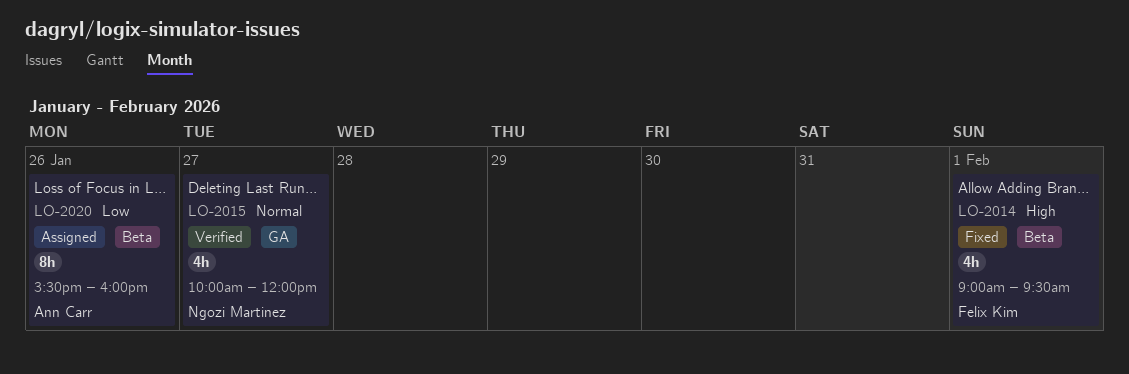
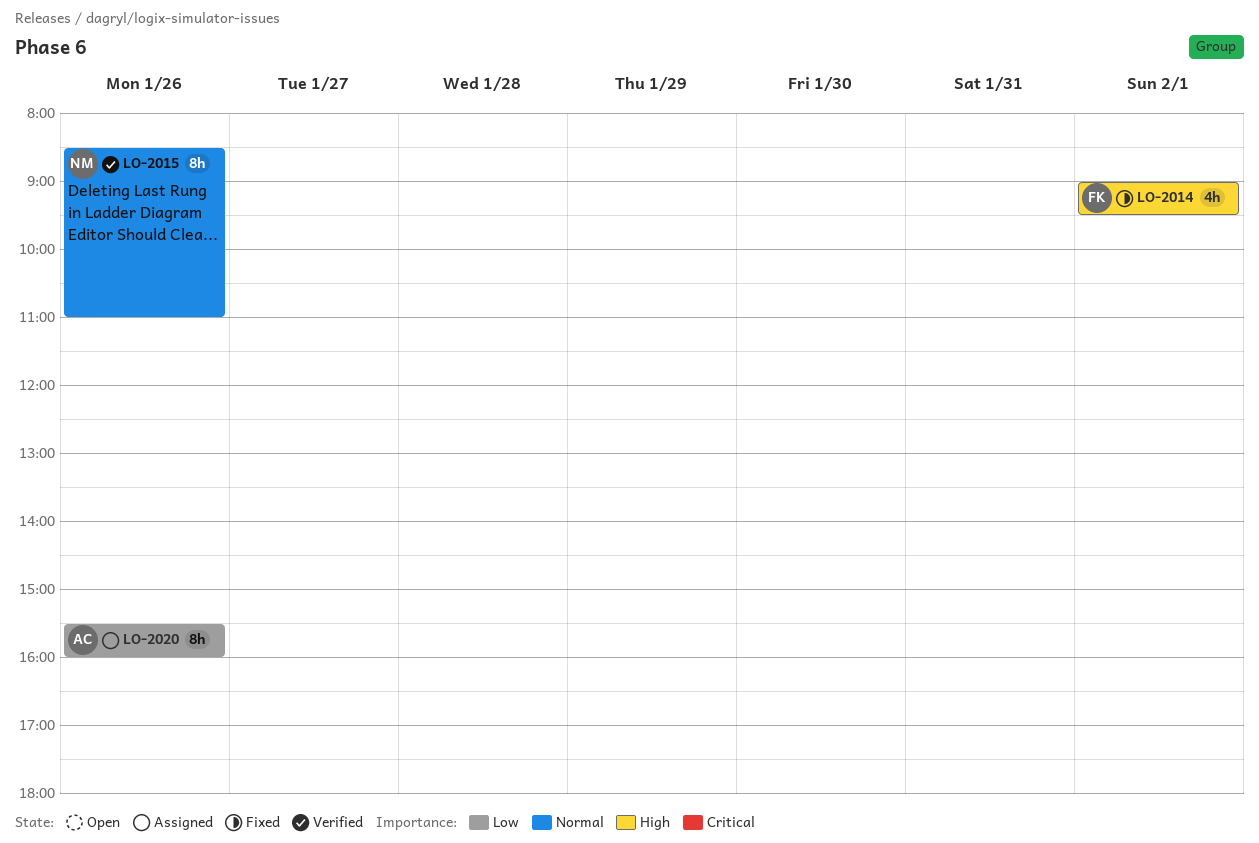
LO-2015, estimate: 4h -> 8h
LO-2015, day: Jan 27 -> Jan 26
LO-2015, begins: 10:00 -> 08:30
LO-2015, ends: 12:00 -> 11:00

